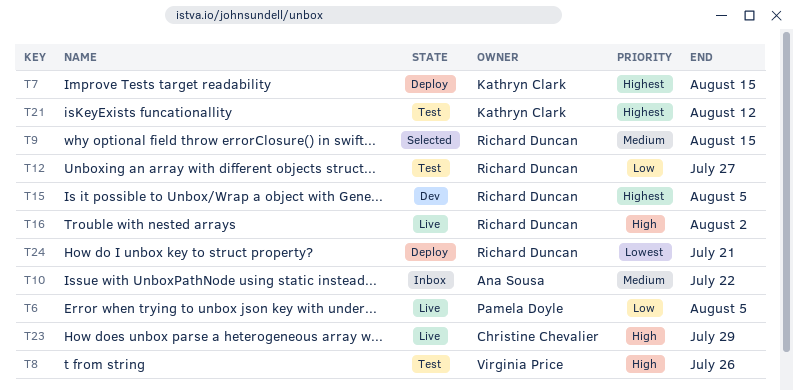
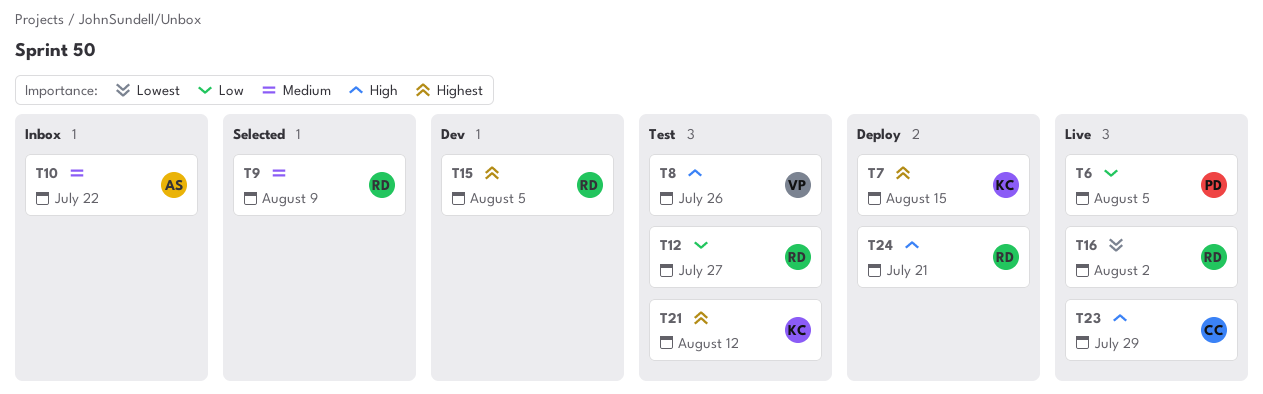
T9, due: Aug 15 -> Aug 9
T16, priority: High -> Lowest
T24, priority: Lowest -> High

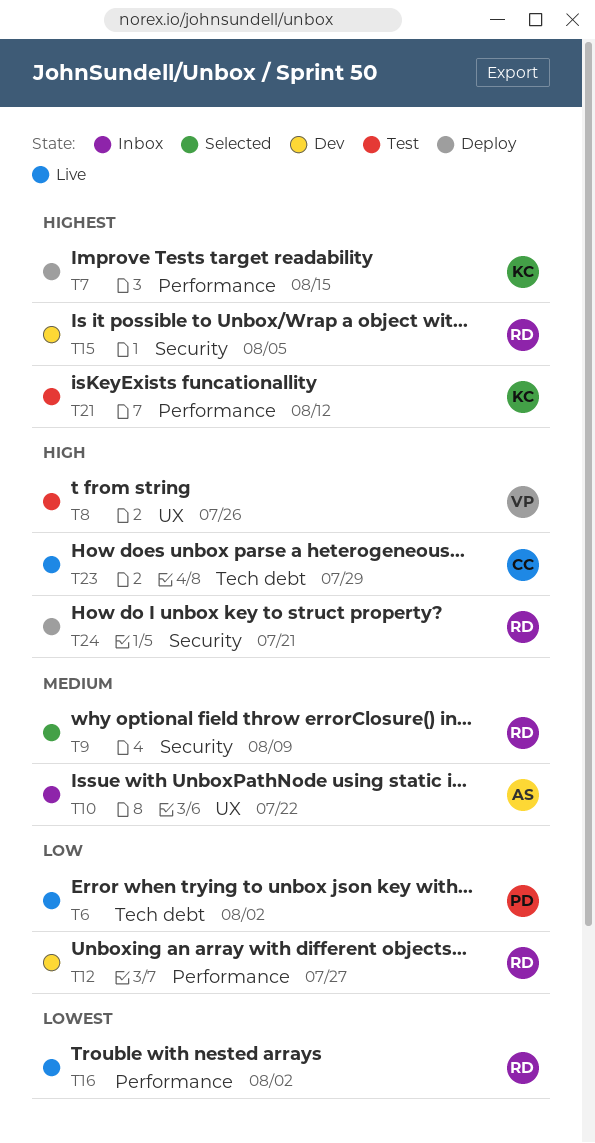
T6, due: Aug 5 -> Aug 2
T12, status: Test -> Dev

